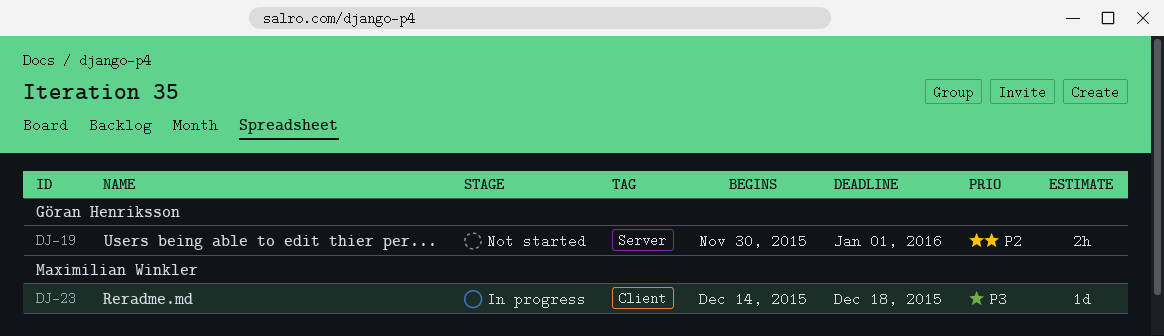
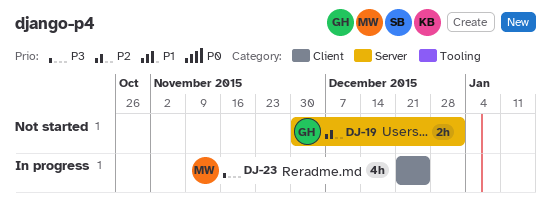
DJ-23, estimate: 1d -> 4h
DJ-23, start: Dec 14 -> Dec 21
DJ-23, due: Dec 18 -> Dec 25

